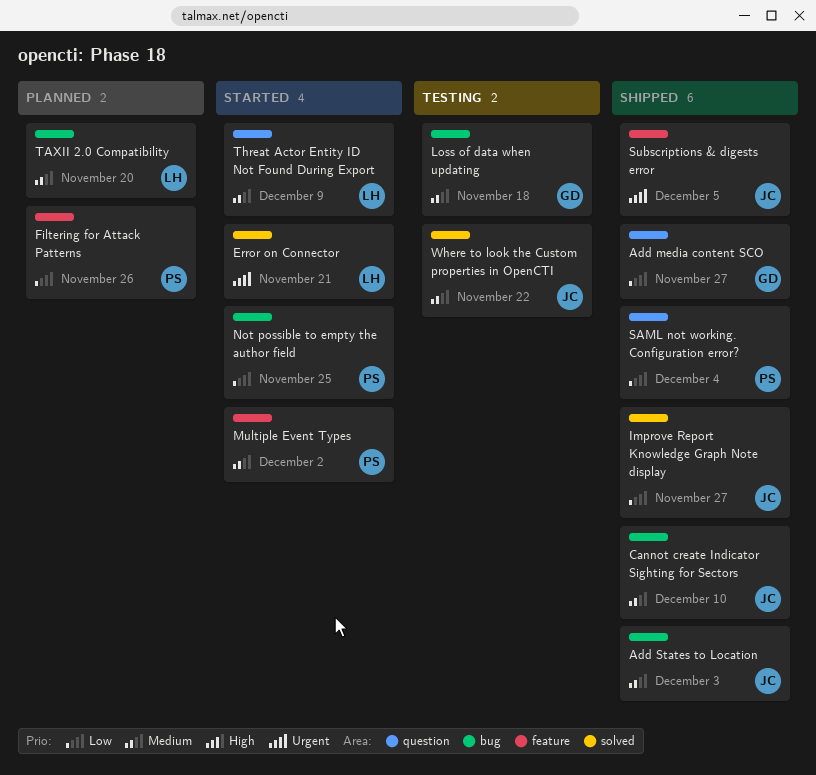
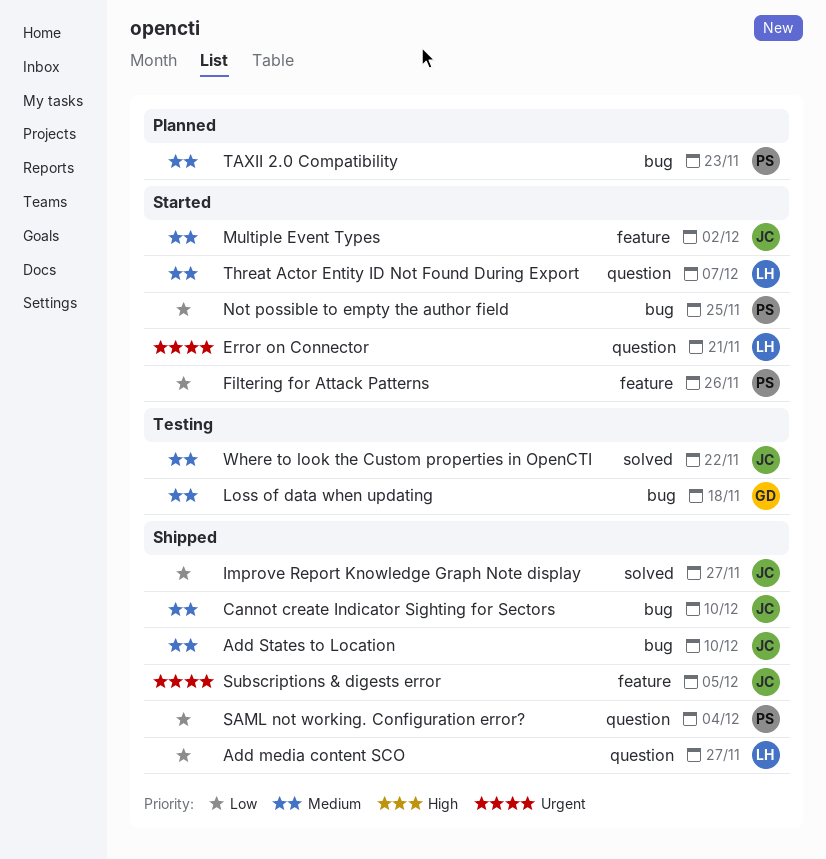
Add media content SCO, owner: GD -> LH
Add States to Location, due: Dec 3 -> Dec 10
Error on Connector, label: solved -> question
Filtering for Attack Patterns, status: Planned -> Started
Multiple Event Types, owner: PS -> JC
TAXII 2.0 Compatibility, owner: LH -> PS
TAXII 2.0 Compatibility, due: Nov 20 -> Nov 23
Threat Actor Entity ID Not Found During Export, due: Dec 9 -> Dec 7

